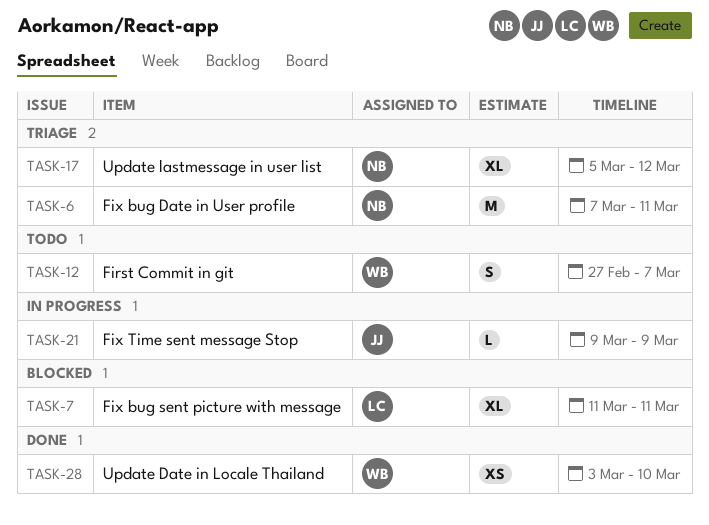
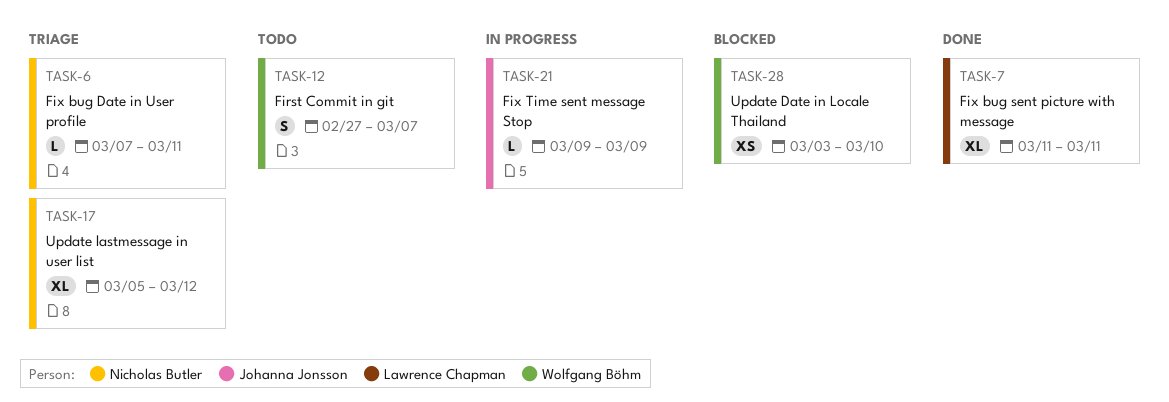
TASK-6, estimate: M -> L
TASK-7, status: Blocked -> Done
TASK-28, status: Done -> Blocked

